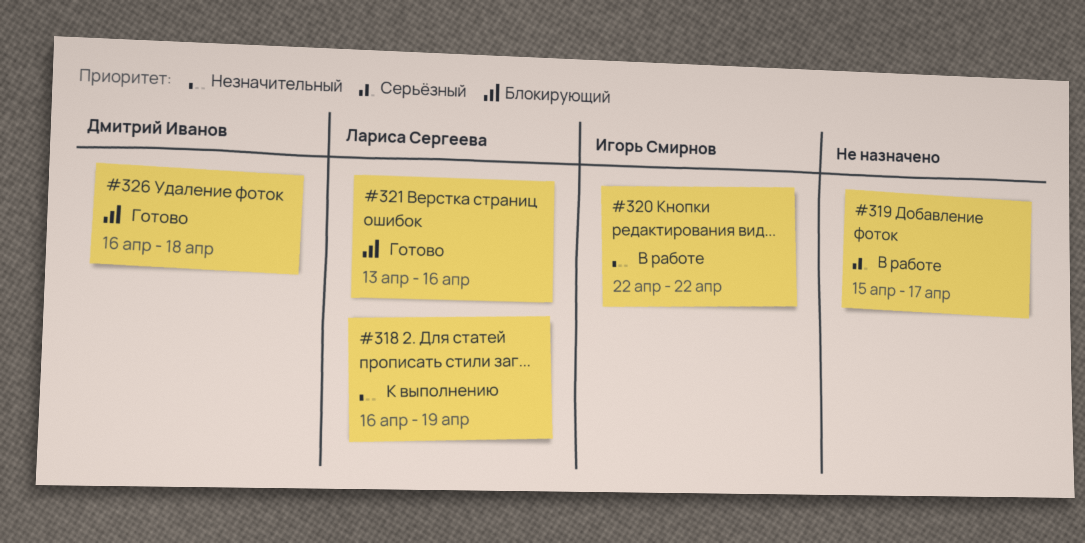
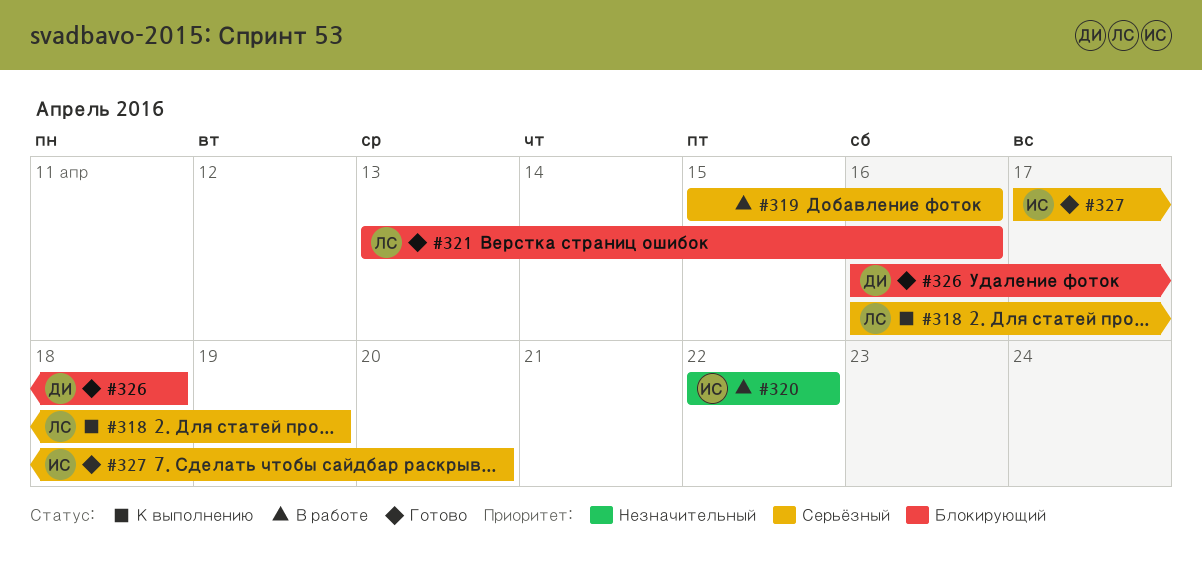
#318, priority: Незначительный -> Серьёзный
#319, due: Apr 17 -> Apr 16
#327: none -> present

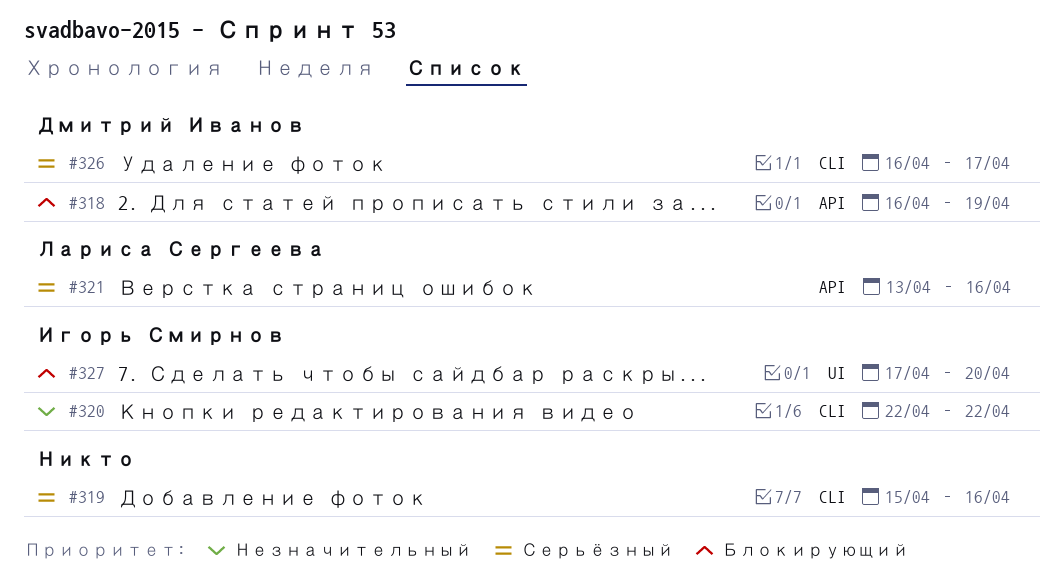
#318, owner: Лариса Сергеева -> Дмитрий Иванов
#318, priority: Серьёзный -> Блокирующий
#321, priority: Блокирующий -> Серьёзный
#326, priority: Блокирующий -> Серьёзный
#326, due: Apr 18 -> Apr 17
#327, priority: Серьёзный -> Блокирующий

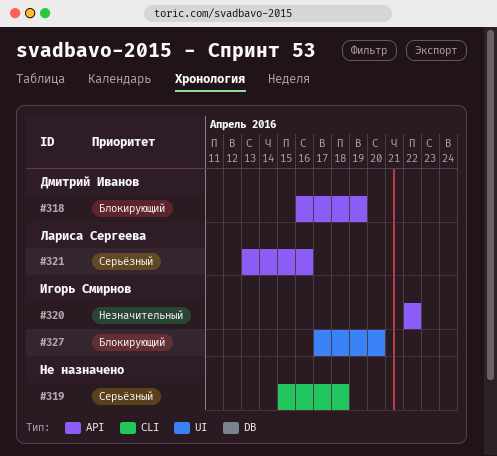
#319, due: Apr 16 -> Apr 18
#320, label: CLI -> API
#326: present -> none

